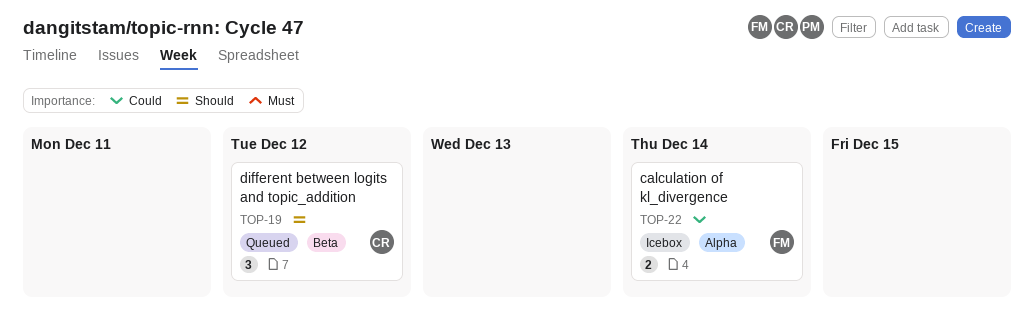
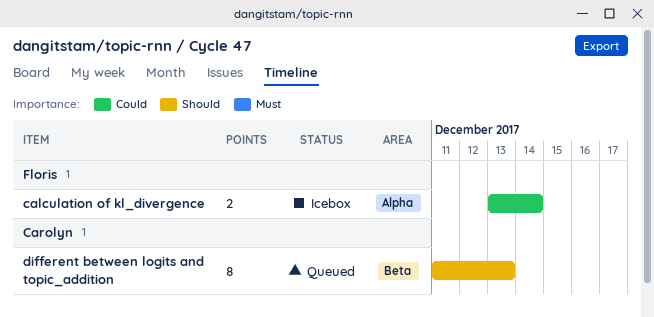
different between logits and topic_addition, estimate: 3 -> 8
different between logits and topic_addition, due: Dec 12 -> Dec 13

